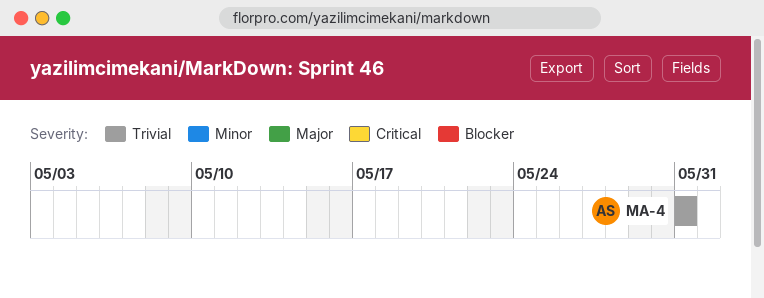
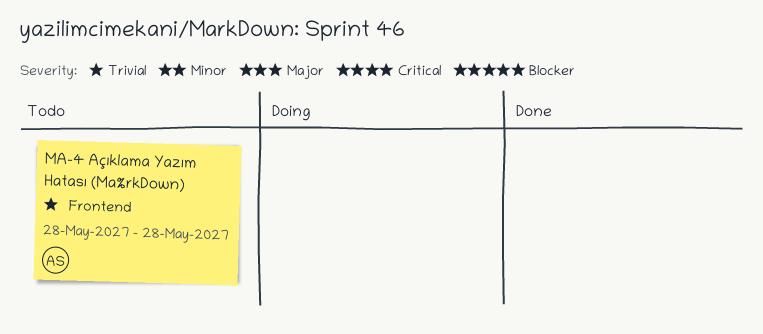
MA-4, start: May 31 -> May 28
MA-4, due: May 31 -> May 28

